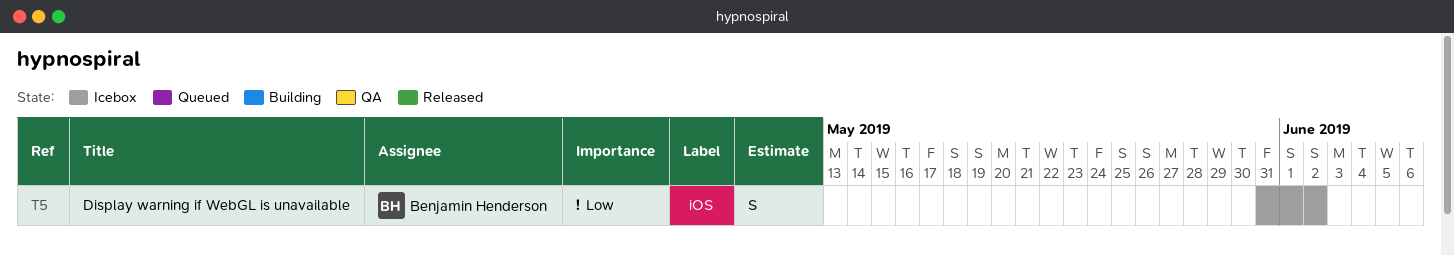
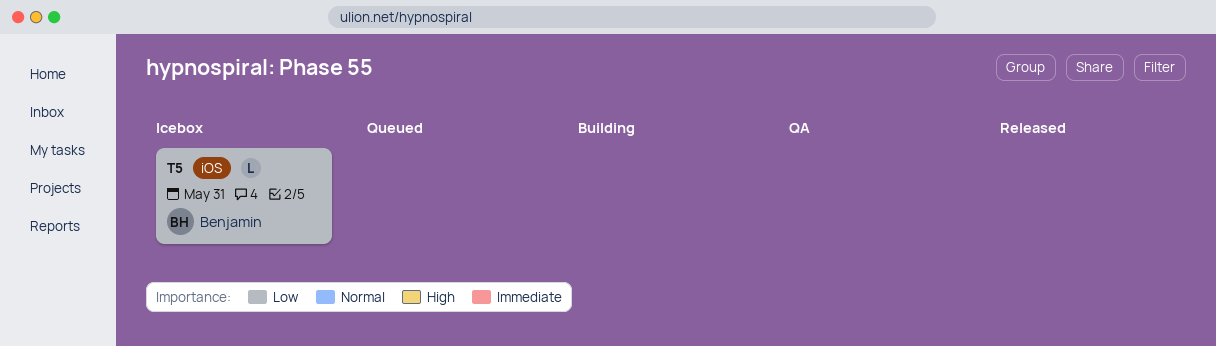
T5, estimate: S -> L
T5, due: Jun 2 -> May 31

